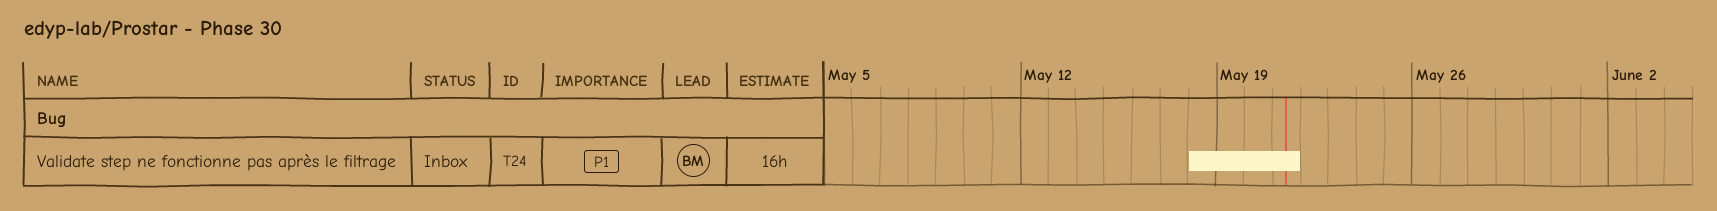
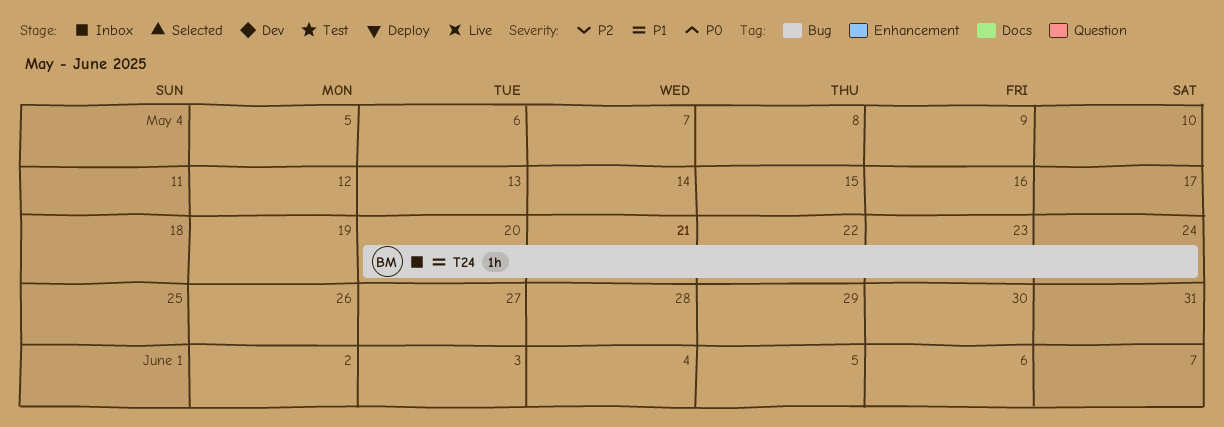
T24, estimate: 16h -> 1h
T24, start: May 18 -> May 20
T24, due: May 21 -> May 24

